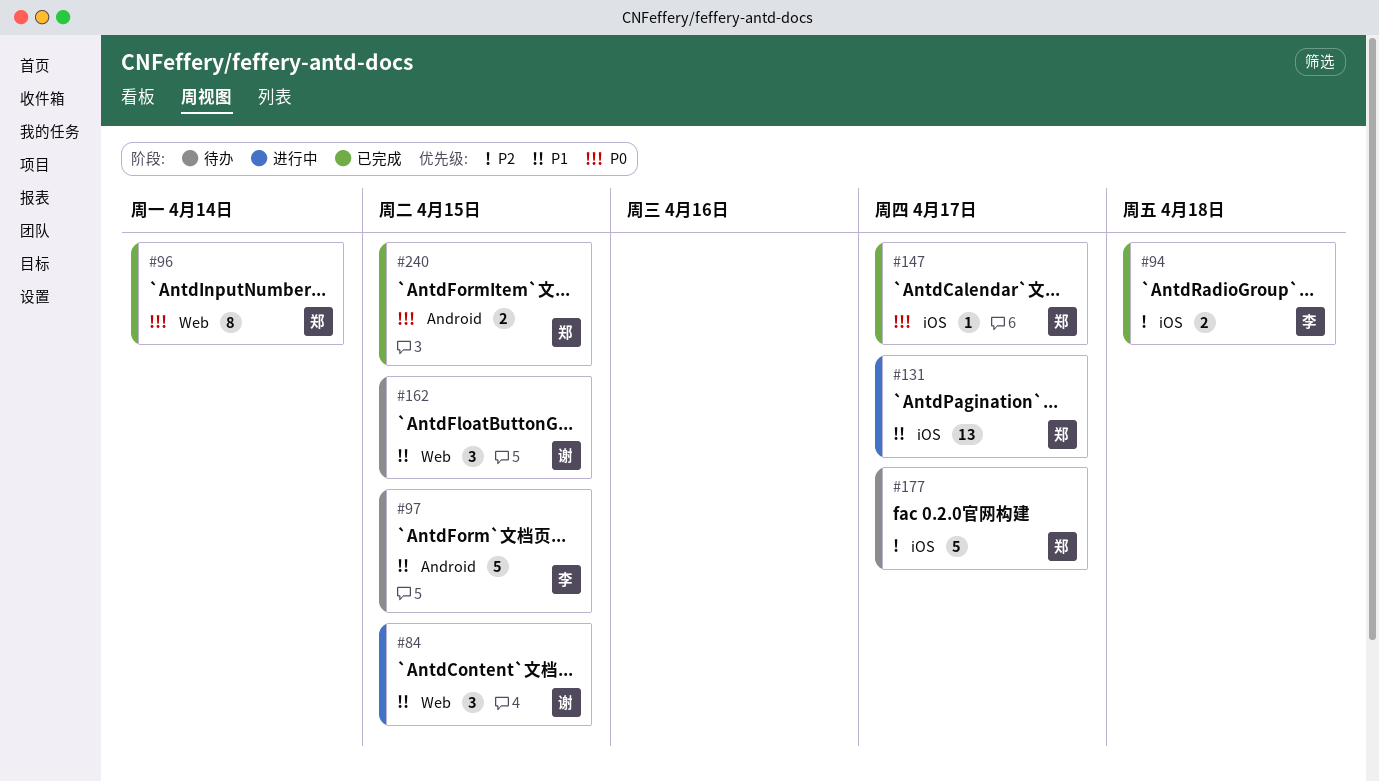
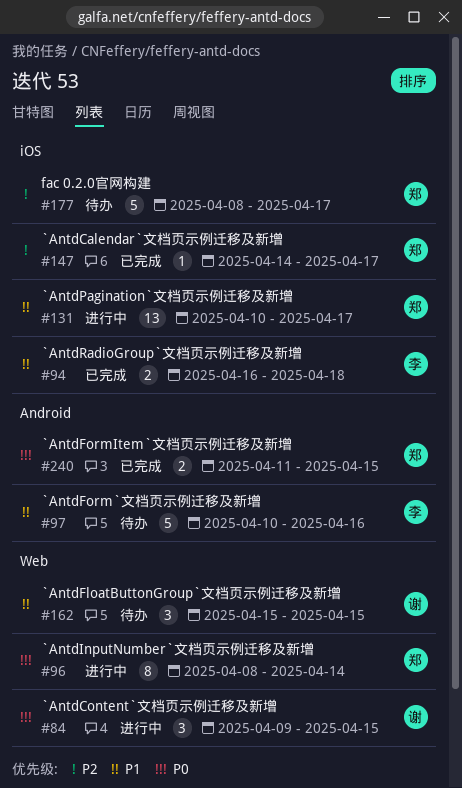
#84, priority: P1 -> P0
#94, priority: P2 -> P1
#96, status: 已完成 -> 进行中
#97, due: Apr 15 -> Apr 16
#147, priority: P0 -> P2

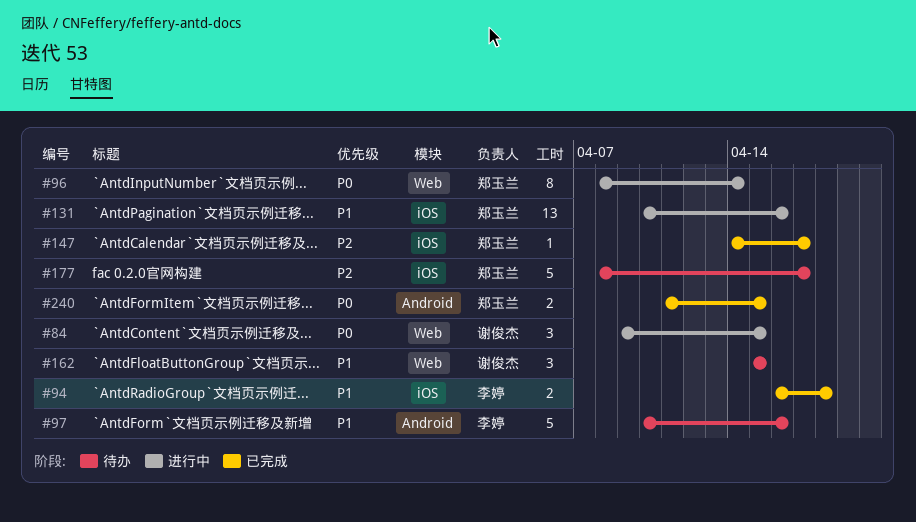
#131, due: Apr 17 -> Apr 16

